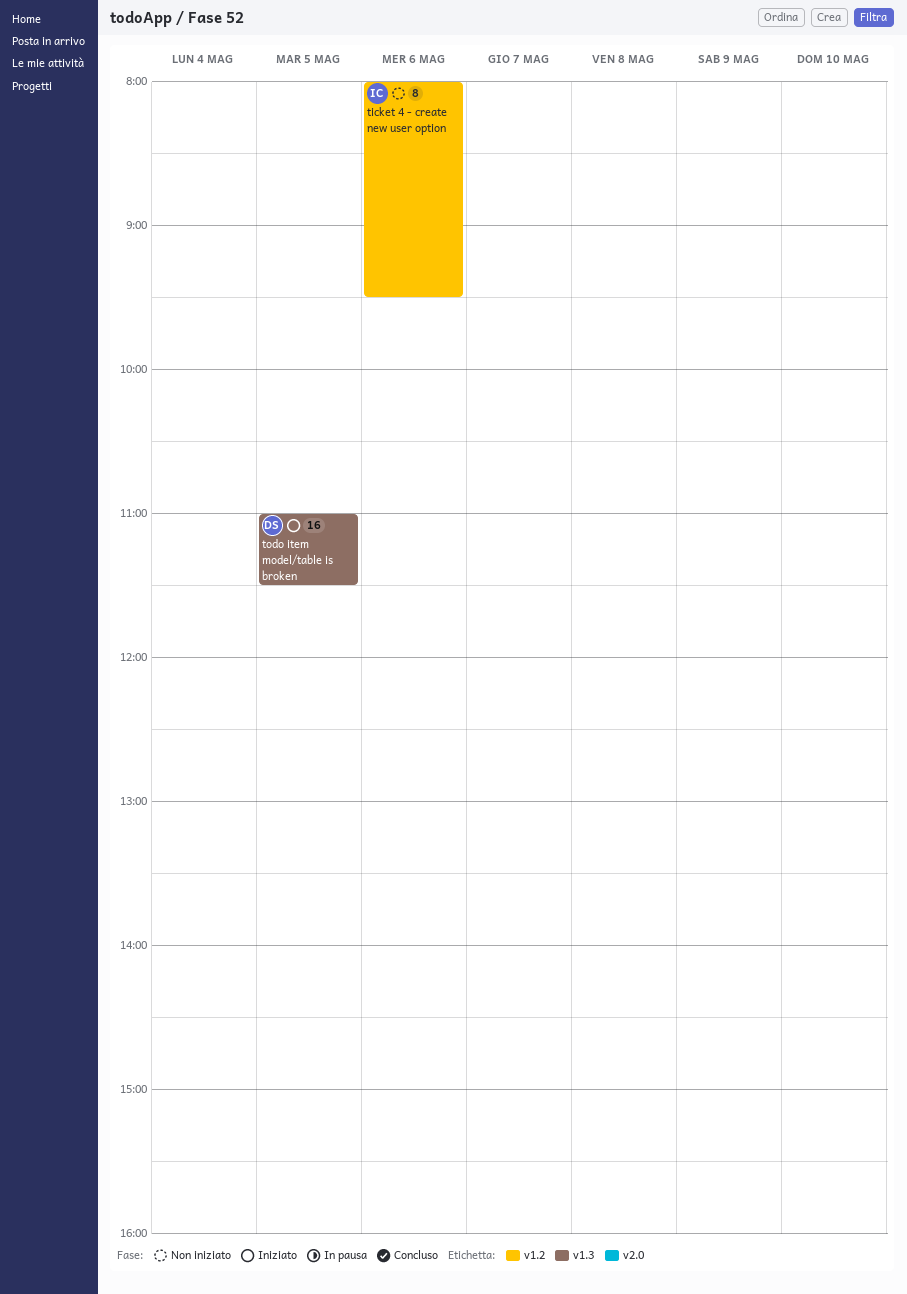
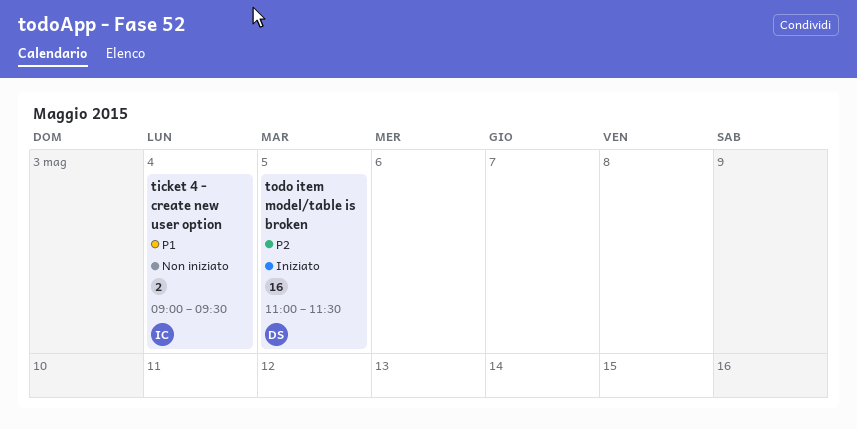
ticket 4 - create new user option, estimate: 8 -> 2
ticket 4 - create new user option, day: May 6 -> May 4
ticket 4 - create new user option, begins: 08:00 -> 09:00

